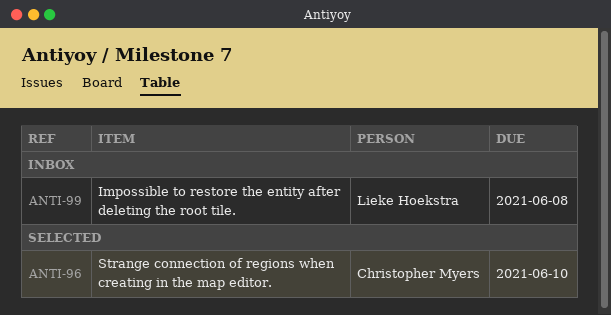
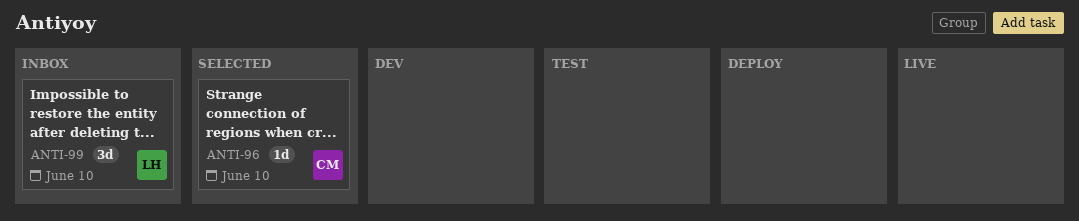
ANTI-99, due: Jun 8 -> Jun 10

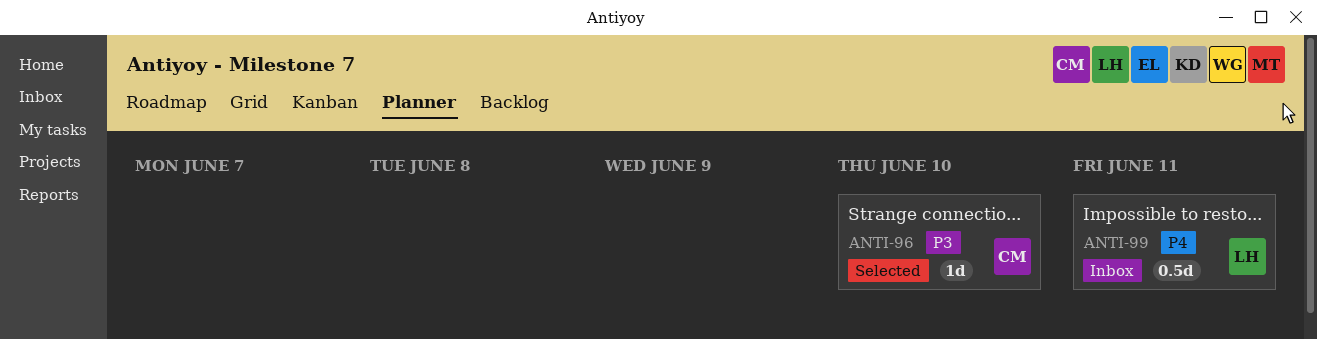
ANTI-99, estimate: 3d -> 0.5d
ANTI-99, due: Jun 10 -> Jun 11

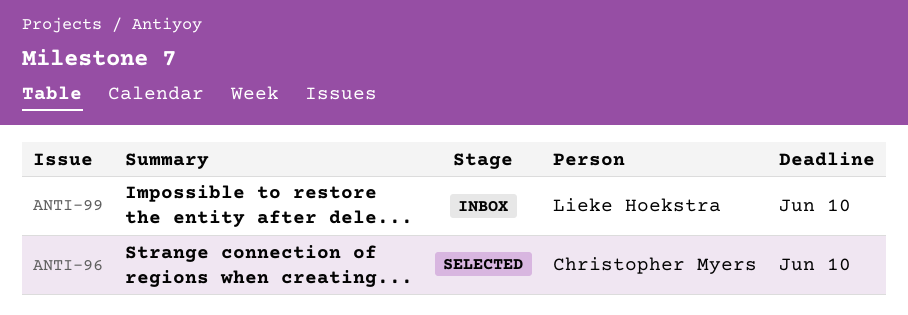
ANTI-99, due: Jun 11 -> Jun 10

